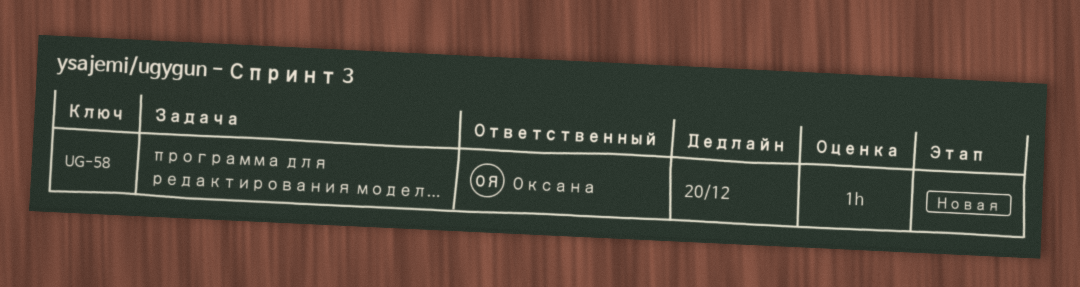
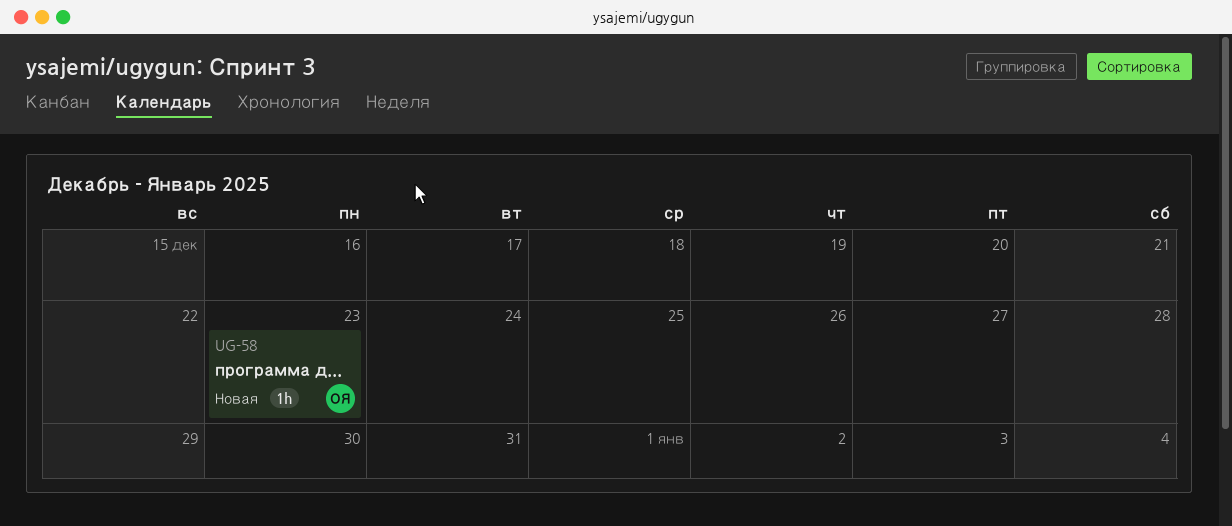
UG-58, due: Dec 20 -> Dec 23

